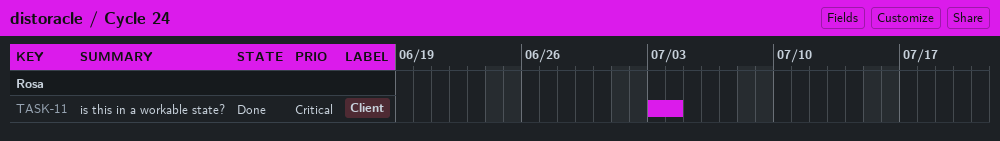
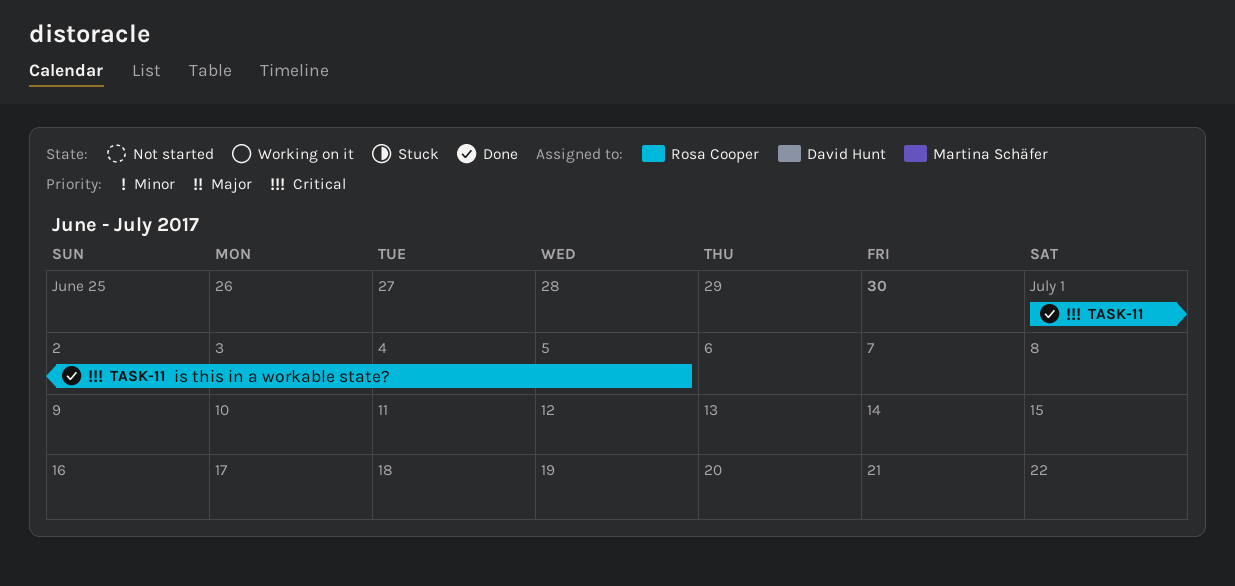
TASK-11, start: Jul 3 -> Jul 1
TASK-11, due: Jul 4 -> Jul 5

